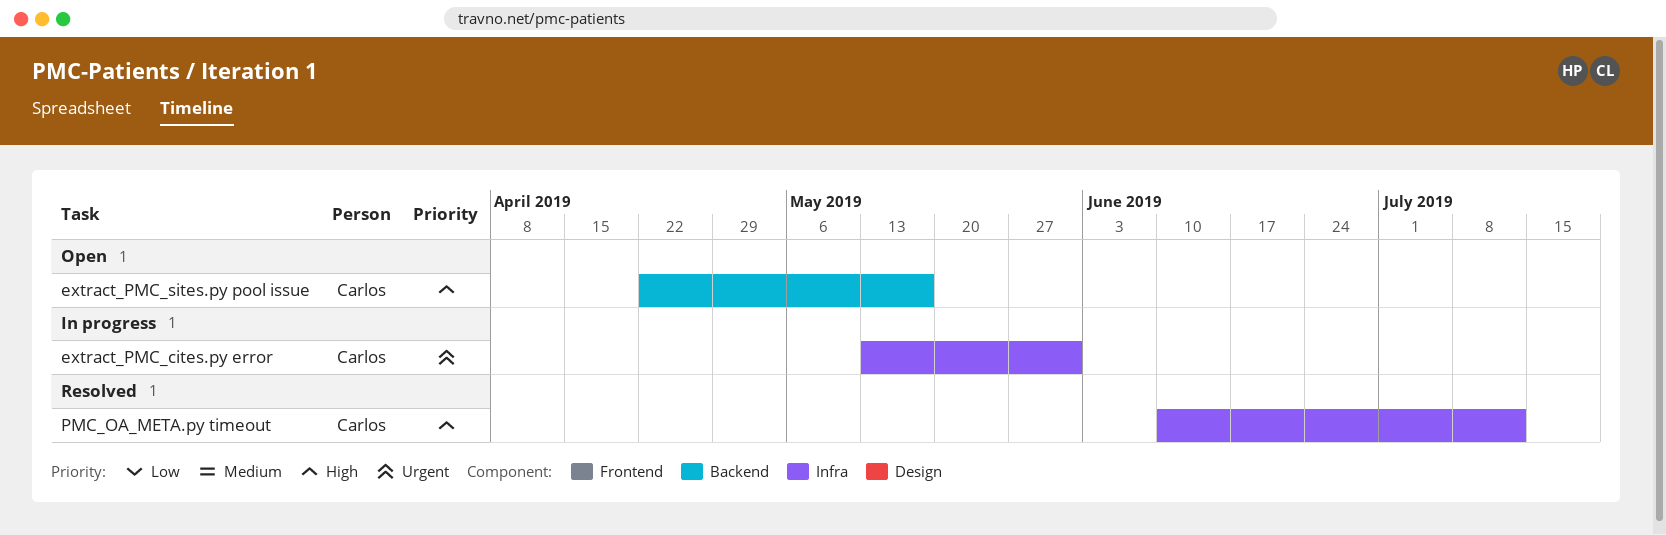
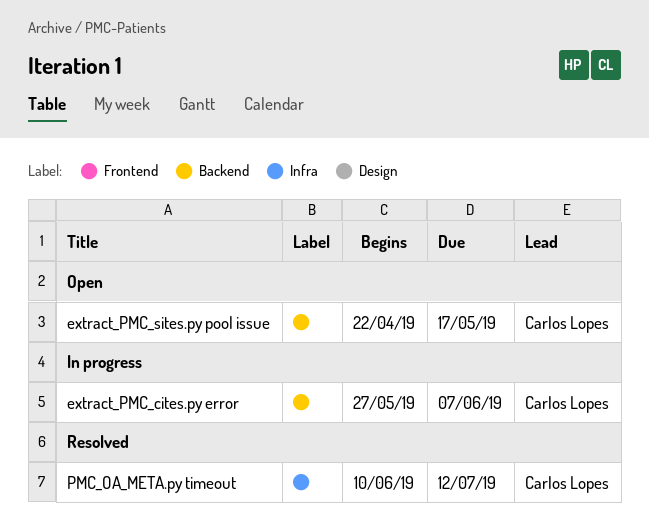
extract_PMC_cites.py error, label: Infra -> Backend
extract_PMC_cites.py error, start: May 13 -> May 27
extract_PMC_cites.py error, due: May 31 -> Jun 7

